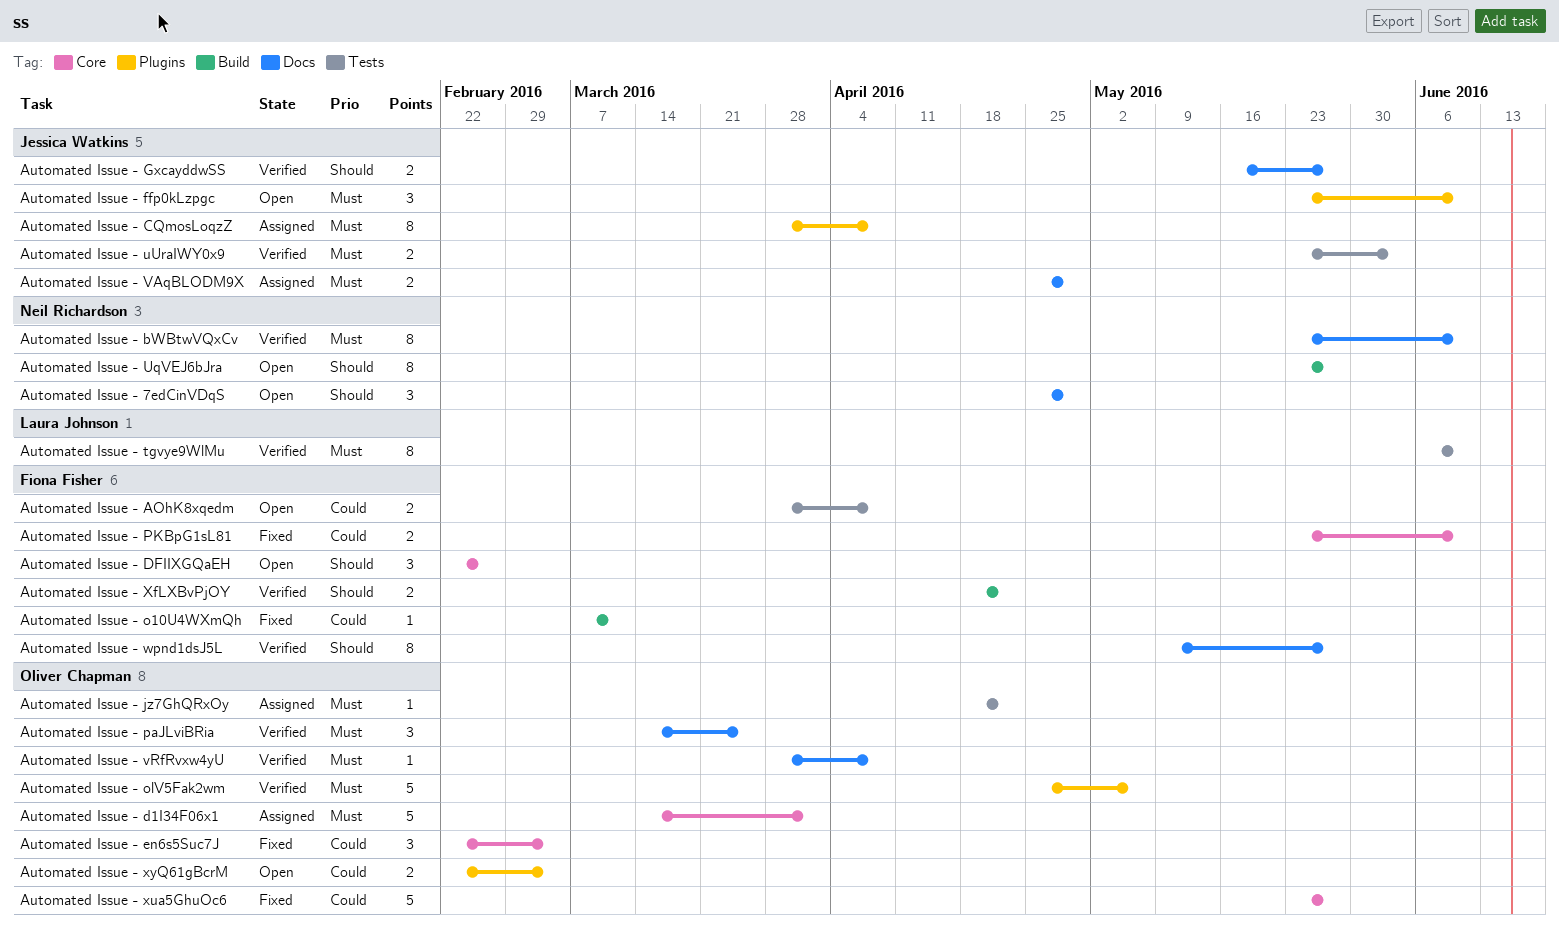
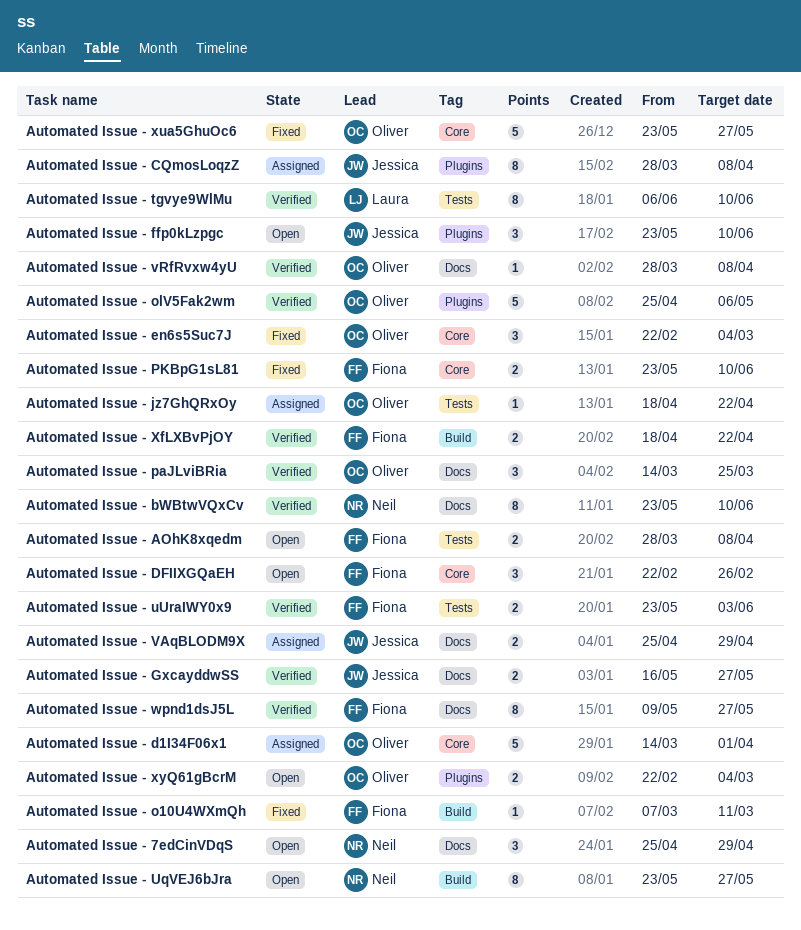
Automated Issue - uUraIWY0x9, owner: Jessica Watkins -> Fiona Fisher

